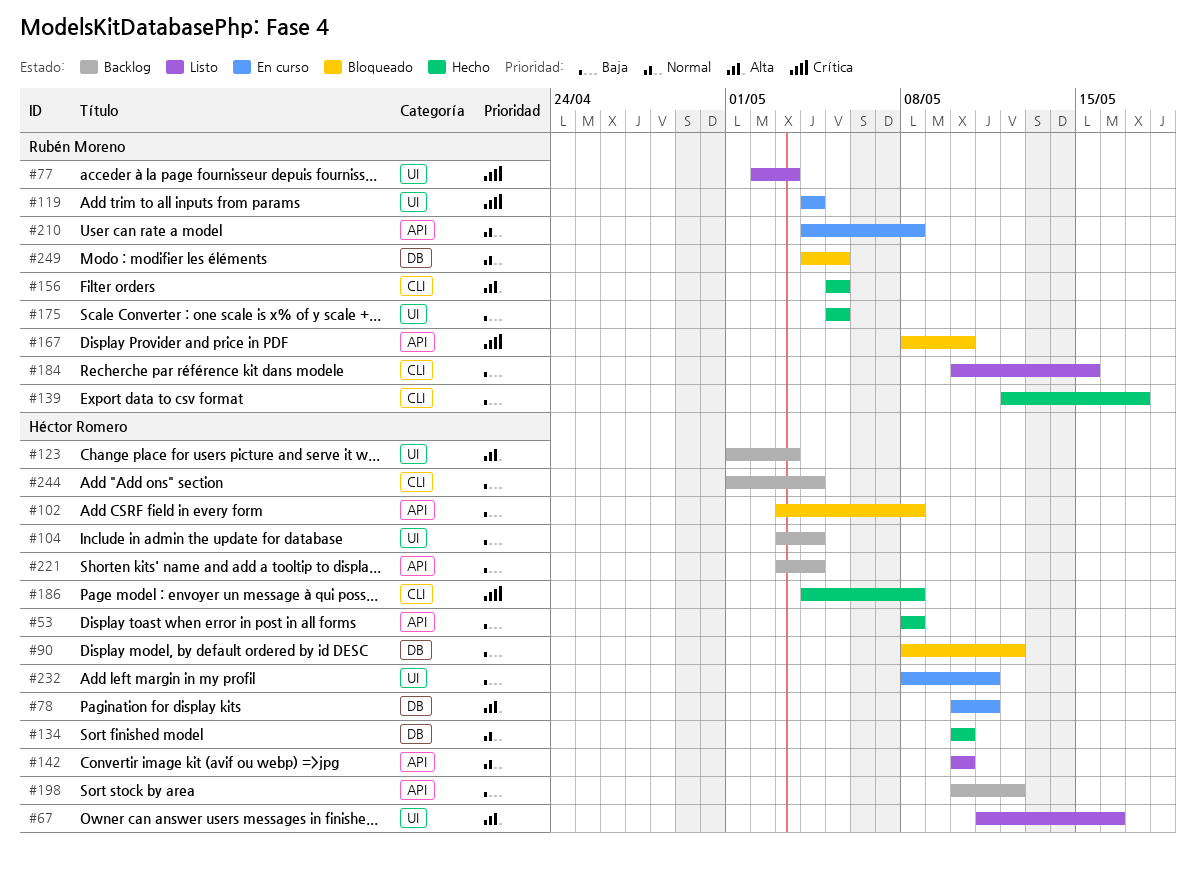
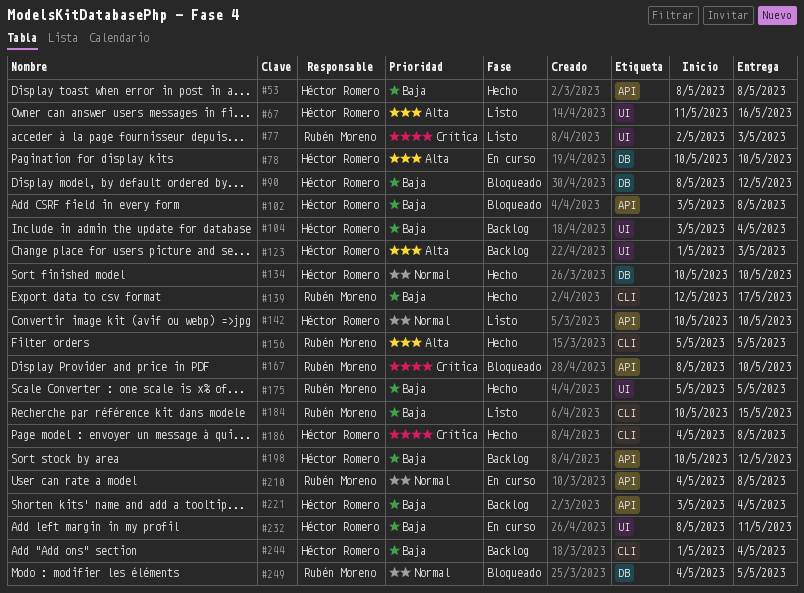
#78, due: May 11 -> May 10
#119: present -> none

